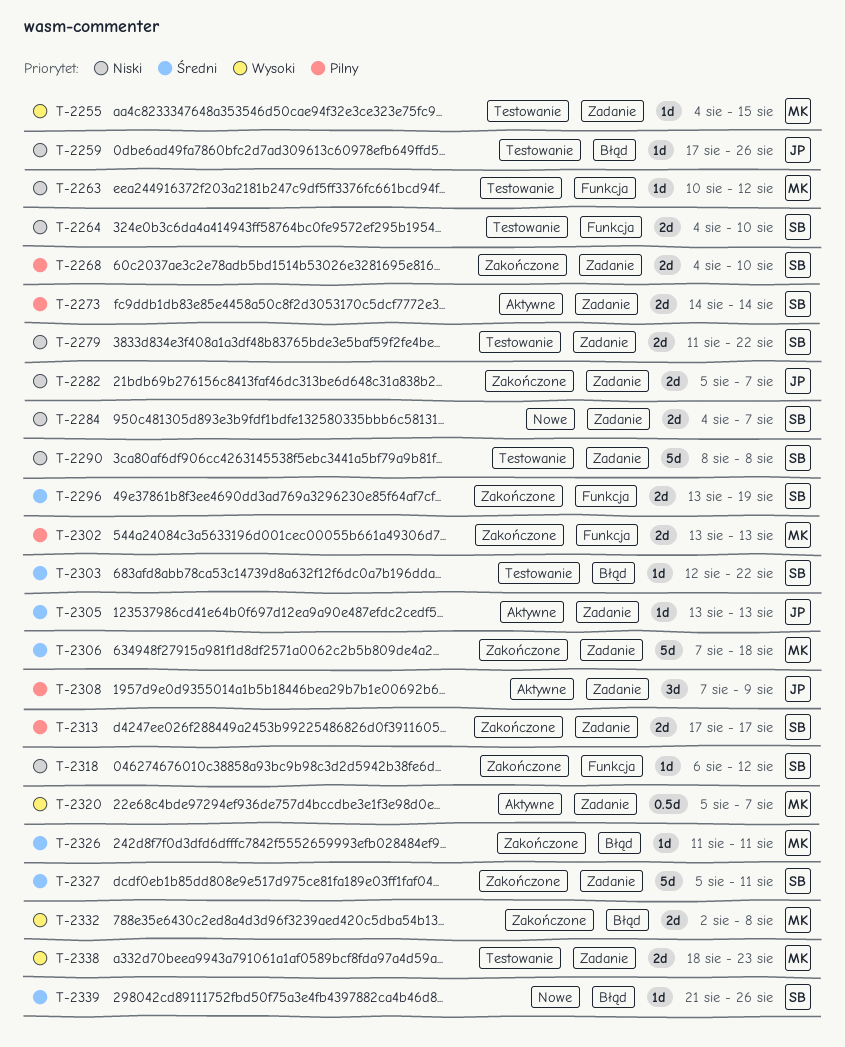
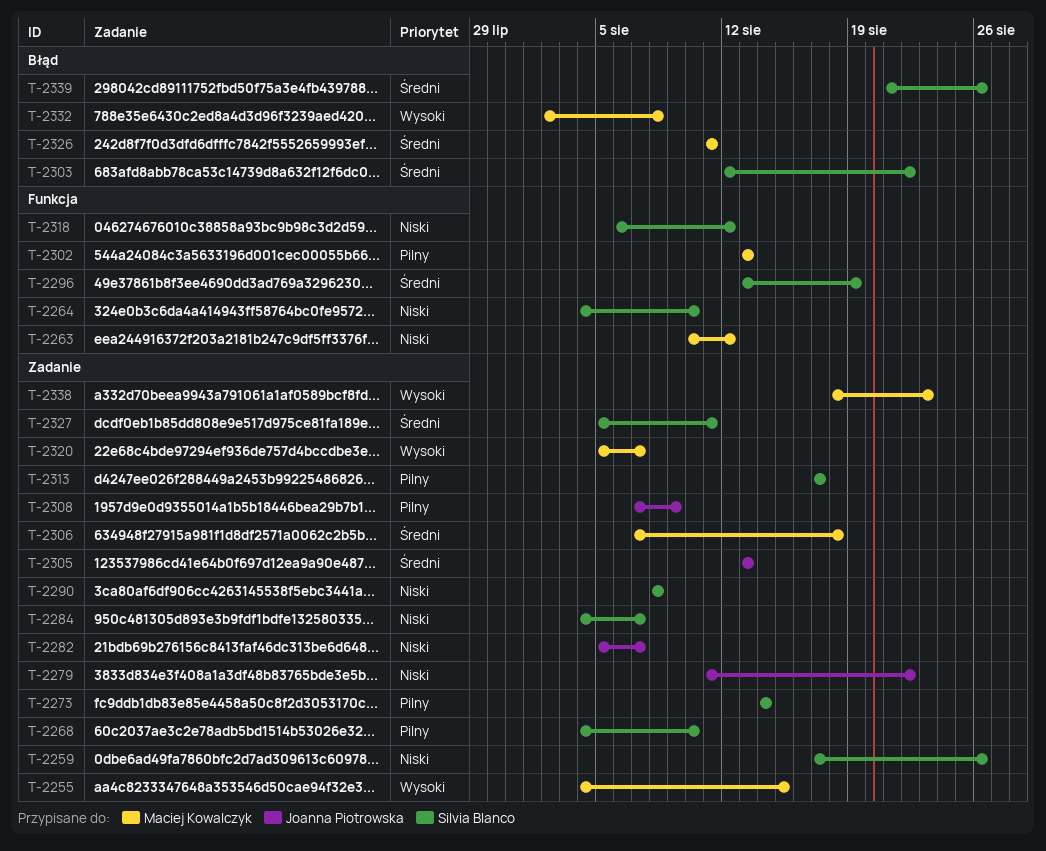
T-2259, owner: Joanna Piotrowska -> Silvia Blanco
T-2259, label: Błąd -> Zadanie
T-2279, owner: Silvia Blanco -> Joanna Piotrowska

